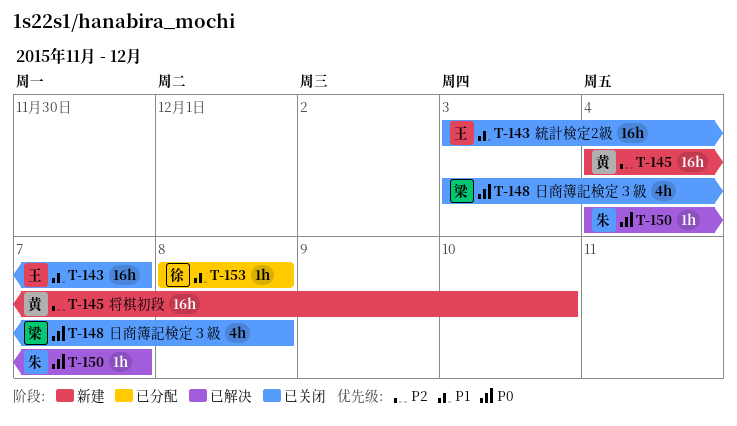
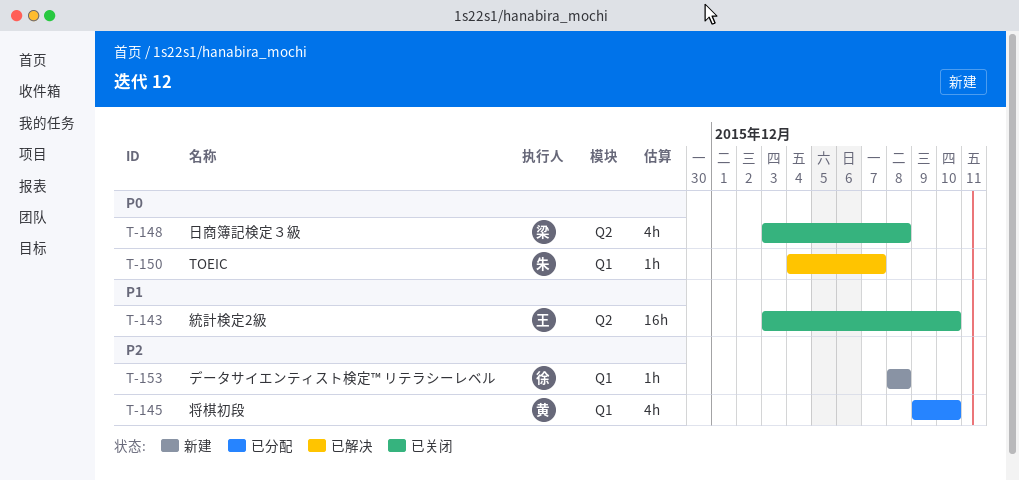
T-143, due: Dec 7 -> Dec 10
T-145, status: 新建 -> 已分配
T-145, estimate: 16h -> 4h
T-145, start: Dec 4 -> Dec 9
T-153, status: 已分配 -> 新建
T-153, priority: P1 -> P2

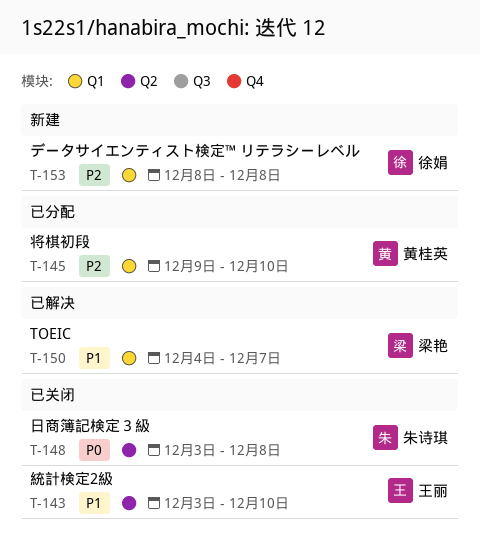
T-148, owner: 梁艳 -> 朱诗琪
T-150, owner: 朱诗琪 -> 梁艳
T-150, priority: P0 -> P1

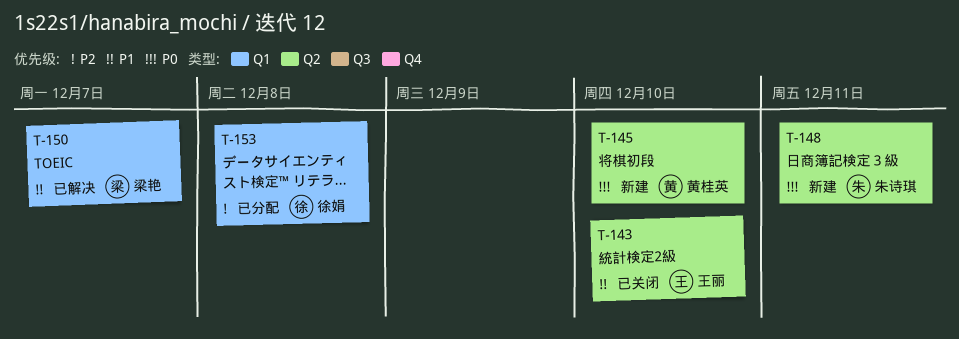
T-145, status: 已分配 -> 新建
T-145, priority: P2 -> P0
T-145, label: Q1 -> Q2
T-148, status: 已关闭 -> 新建
T-148, due: Dec 8 -> Dec 11
T-153, status: 新建 -> 已分配

